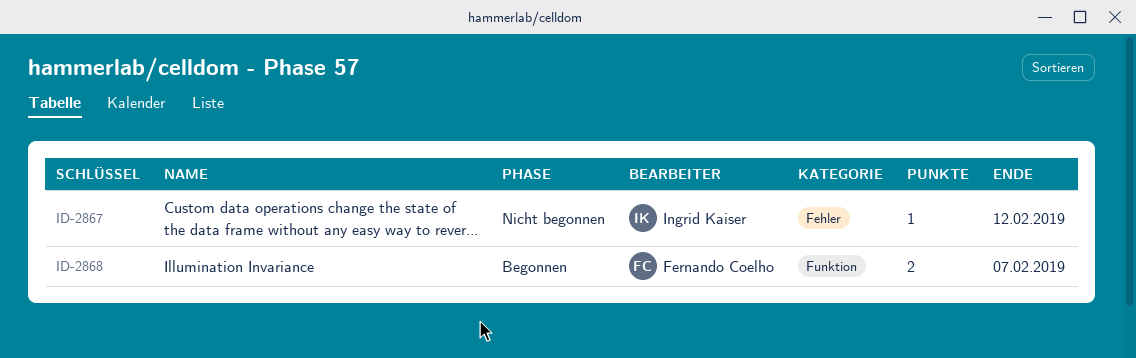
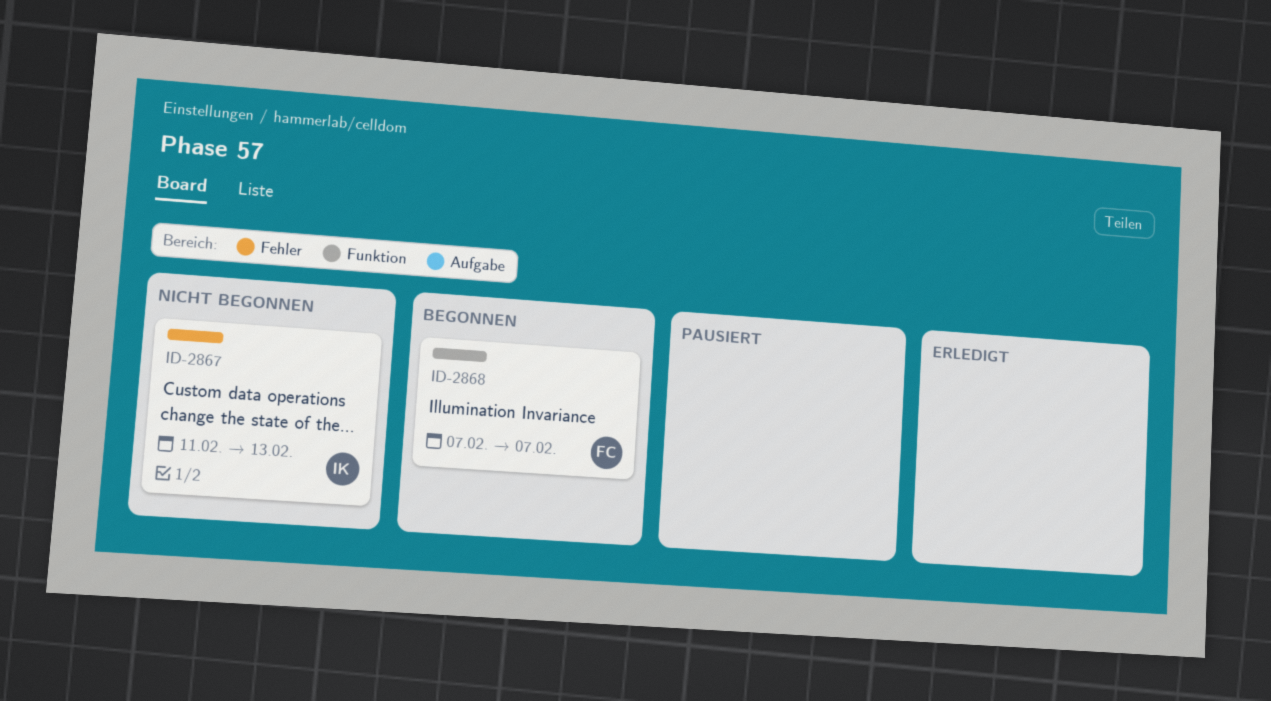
ID-2867, due: Feb 12 -> Feb 13

